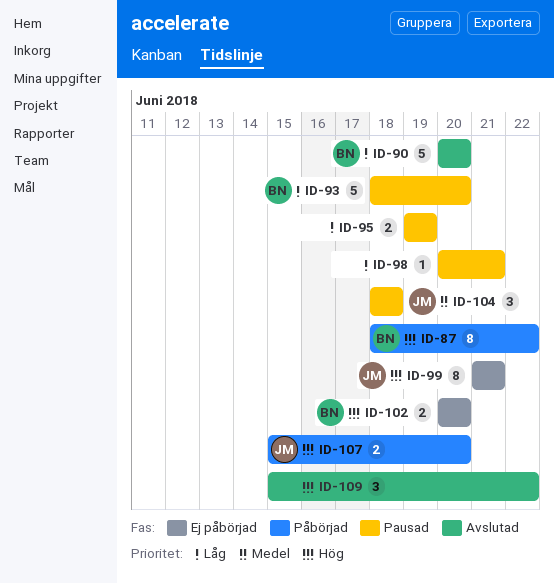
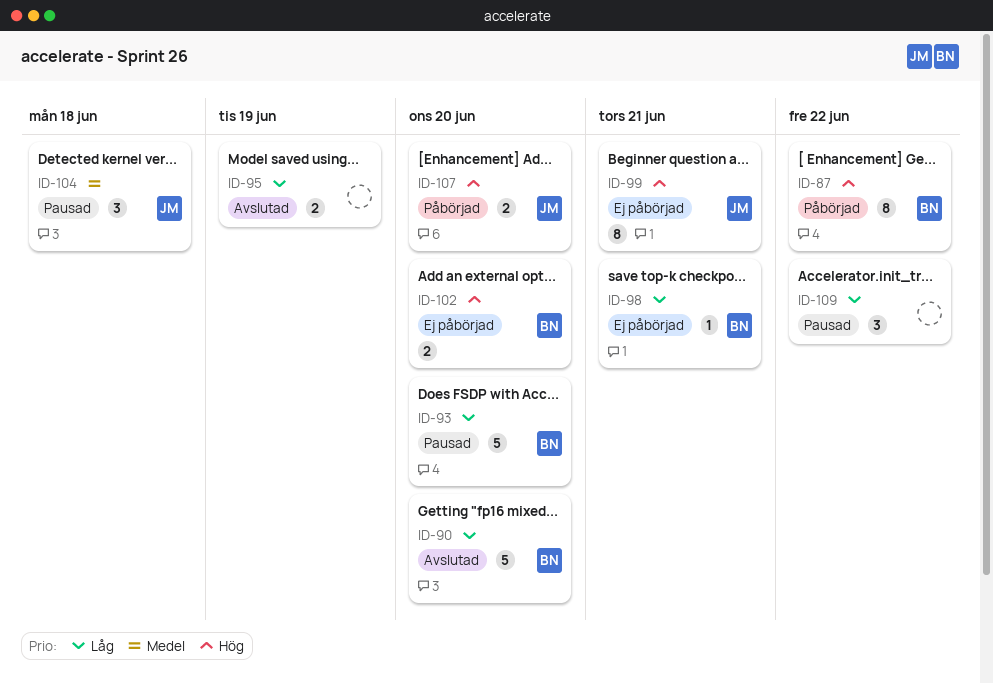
ID-95, status: Pausad -> Avslutad
ID-98, status: Pausad -> Ej påbörjad
ID-98, owner: none -> BN
ID-109, status: Avslutad -> Pausad
ID-109, priority: Hög -> Låg

